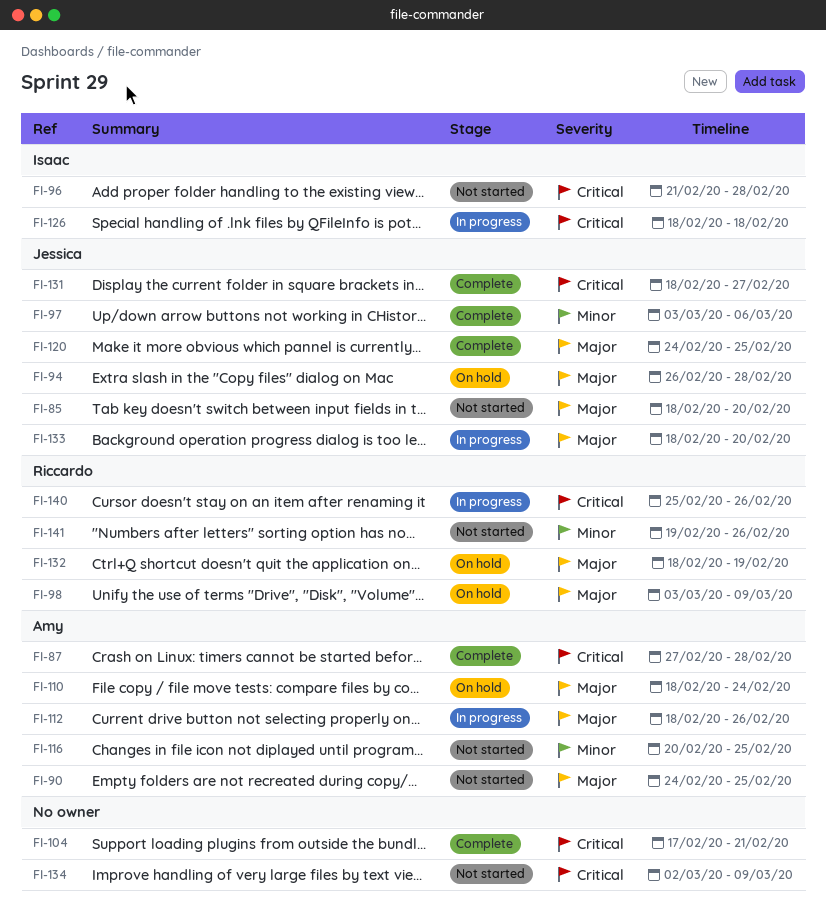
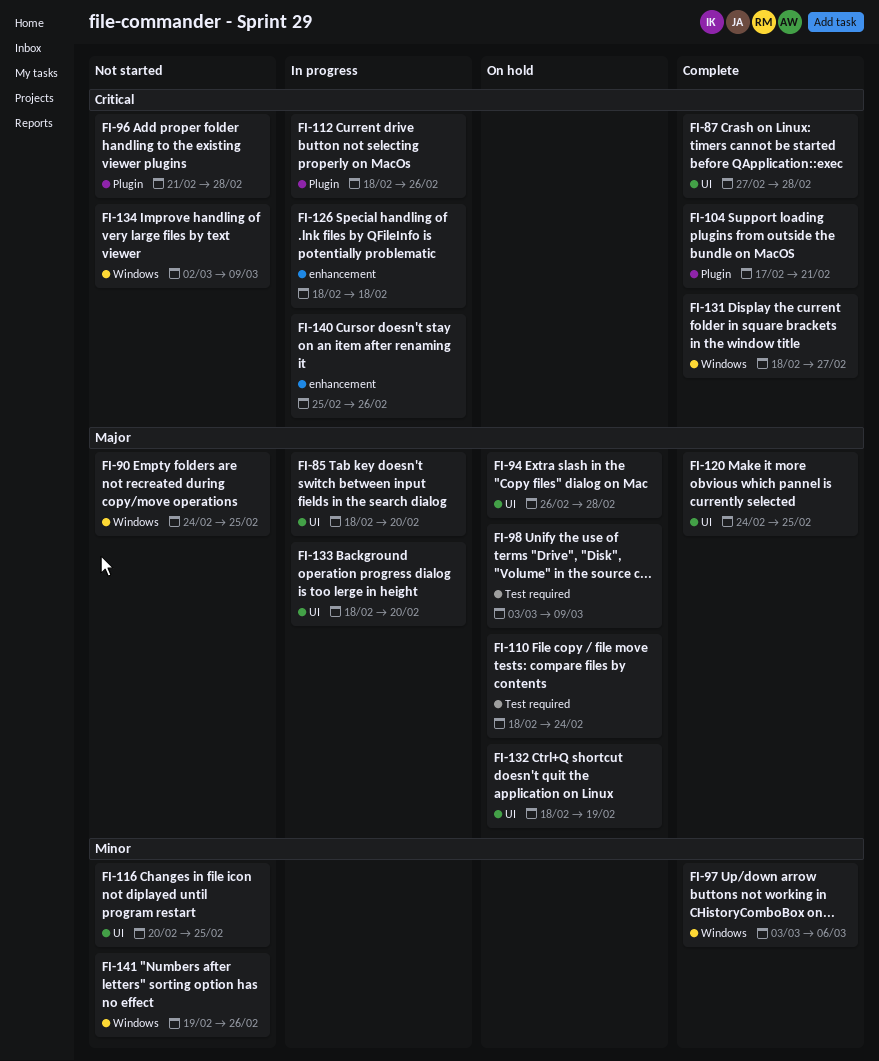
FI-85, status: Not started -> In progress
FI-112, priority: Major -> Critical

